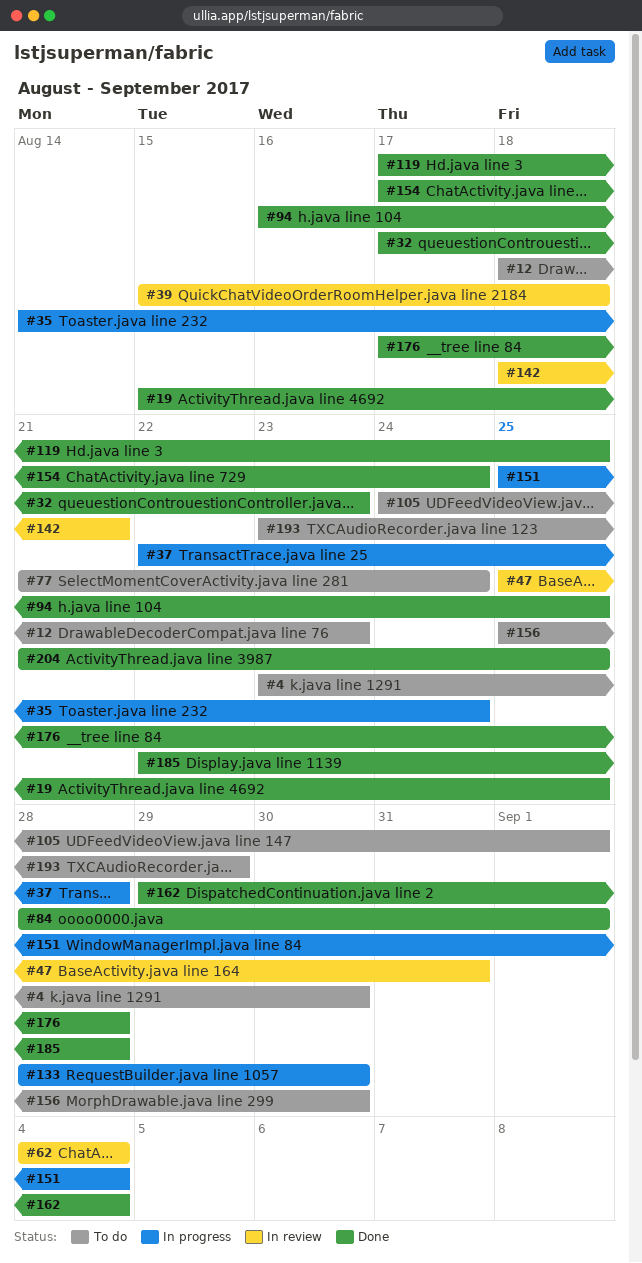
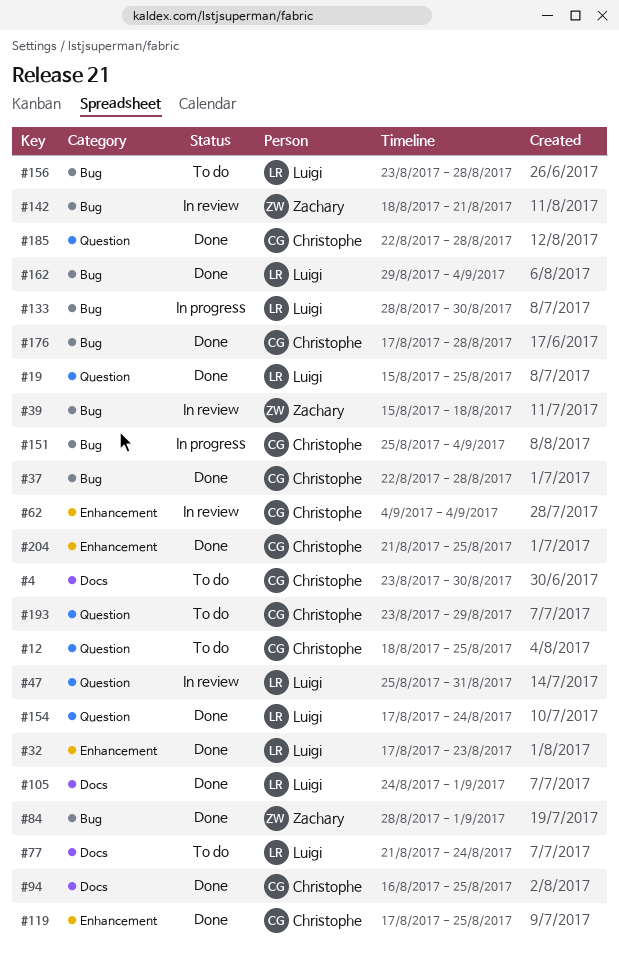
#12, due: Aug 23 -> Aug 25
#35: present -> none
#37, status: In progress -> Done
#105, status: To do -> Done
#156, start: Aug 25 -> Aug 23
#156, due: Aug 30 -> Aug 28

